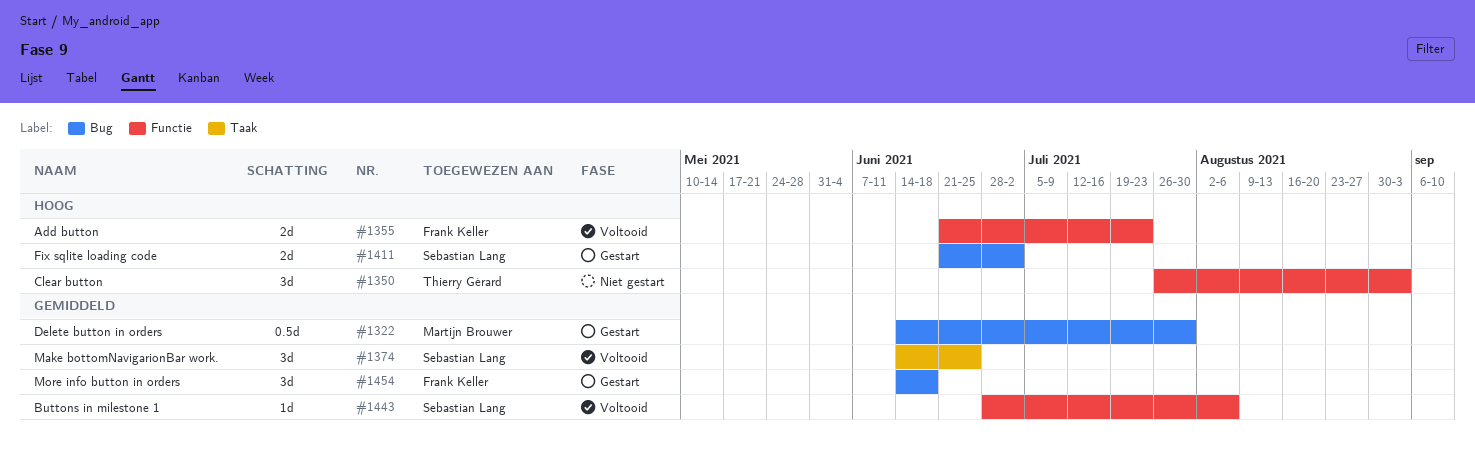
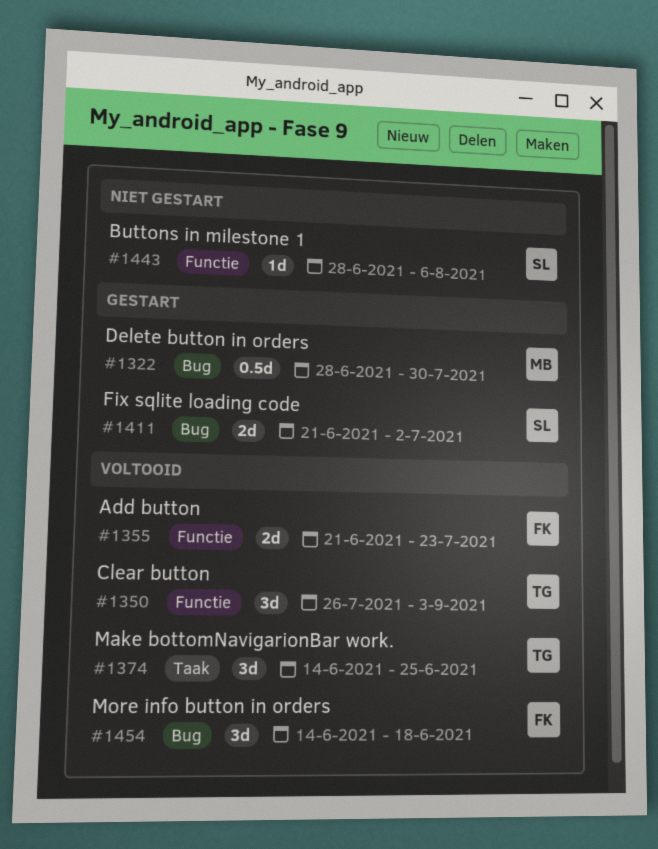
#1322, start: Jun 14 -> Jun 28
#1350, status: Niet gestart -> Voltooid
#1374, owner: Sebastian Lang -> Thierry Gérard
#1443, status: Voltooid -> Niet gestart
#1454, status: Gestart -> Voltooid

